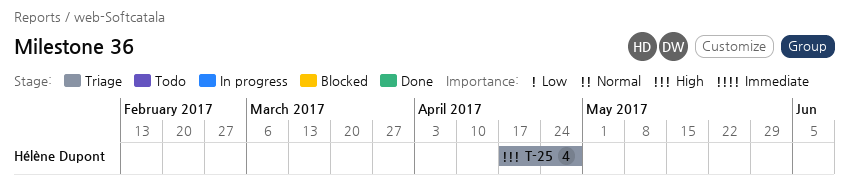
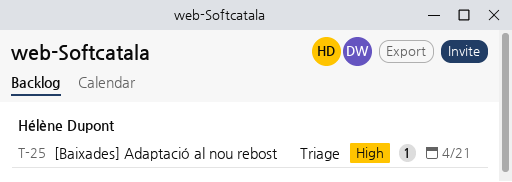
T-25, estimate: 4 -> 1
T-25, due: Apr 28 -> Apr 21

